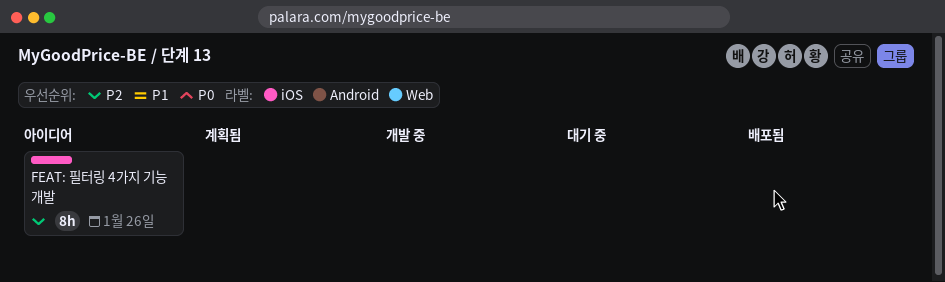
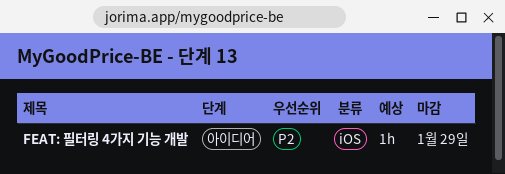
FEAT: 필터링 4가지 기능 개발, estimate: 8h -> 1h
FEAT: 필터링 4가지 기능 개발, due: Jan 26 -> Jan 29

